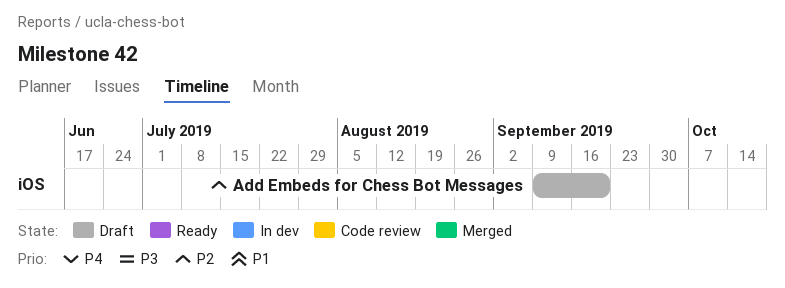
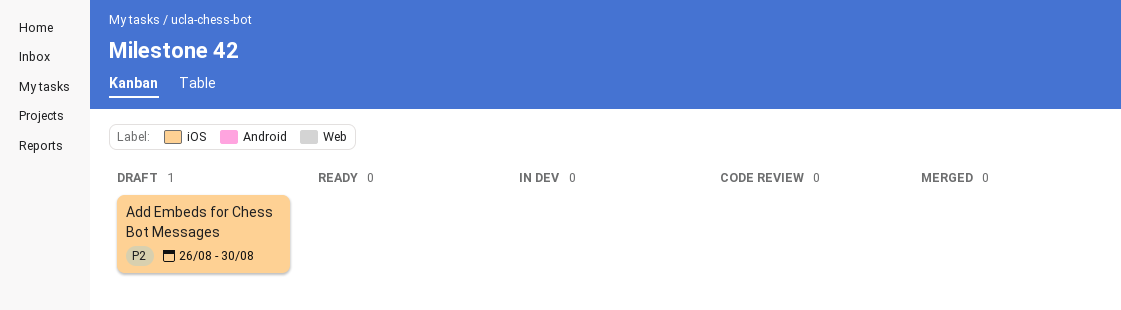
Add Embeds for Chess Bot Messages, start: Sep 9 -> Aug 26
Add Embeds for Chess Bot Messages, due: Sep 20 -> Aug 30

